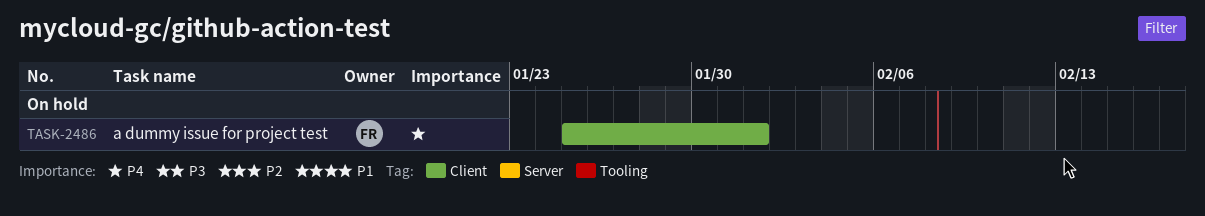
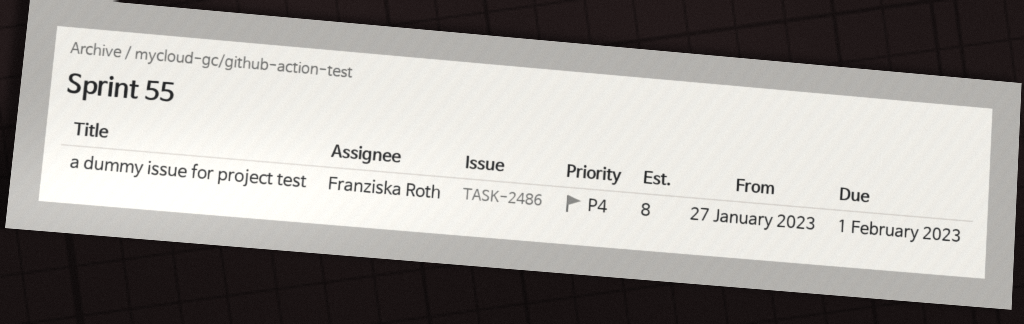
TASK-2486, start: Jan 25 -> Jan 27

